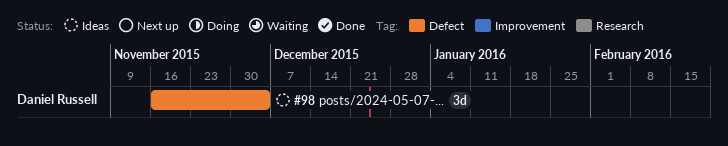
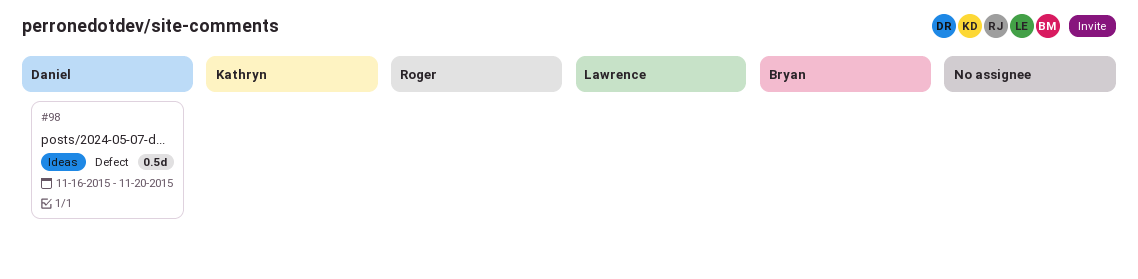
#98, estimate: 3d -> 0.5d
#98, due: Dec 4 -> Nov 20

